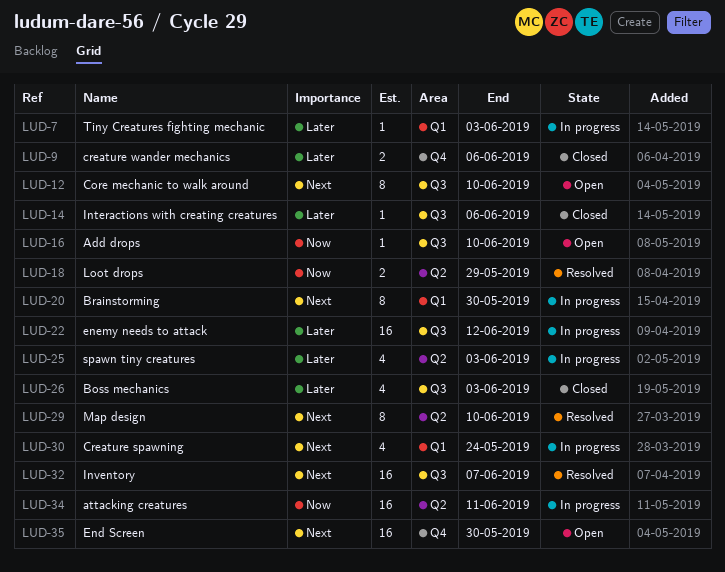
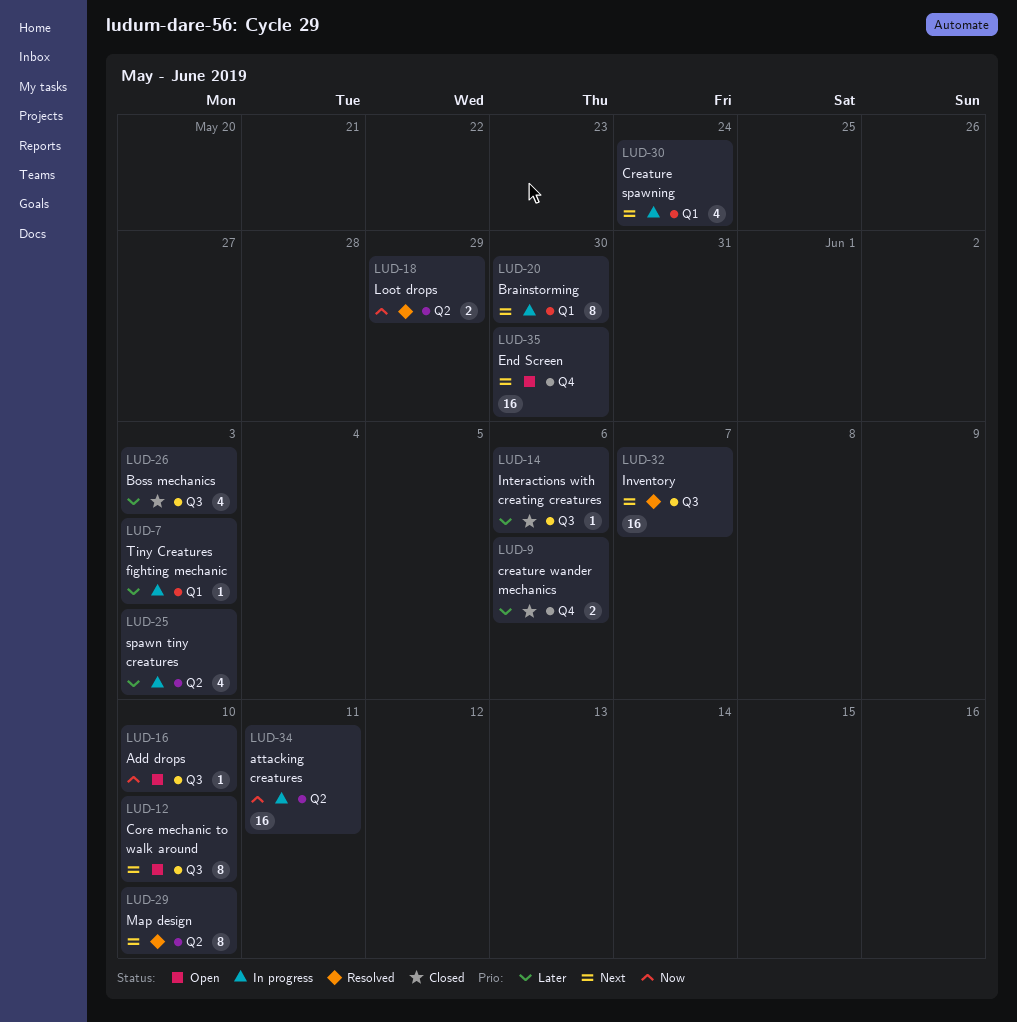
LUD-22: present -> none

